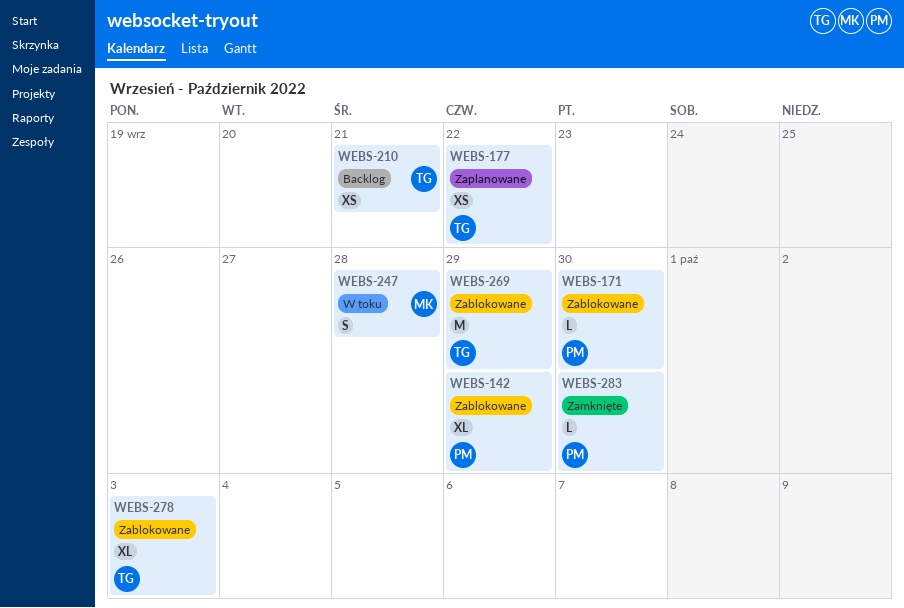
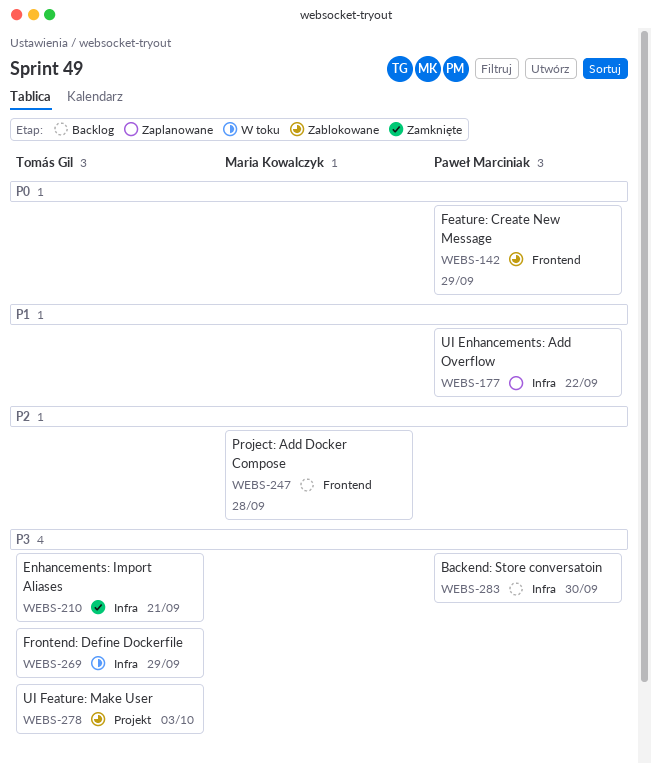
WEBS-171: present -> none
WEBS-177, owner: Tomás Gil -> Paweł Marciniak
WEBS-210, status: Backlog -> Zamknięte
WEBS-247, status: W toku -> Backlog
WEBS-269, status: Zablokowane -> W toku
WEBS-283, status: Zamknięte -> Backlog

